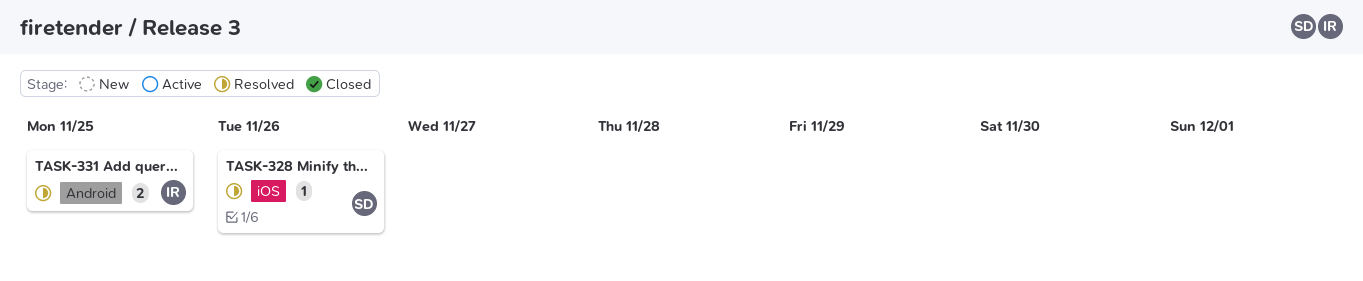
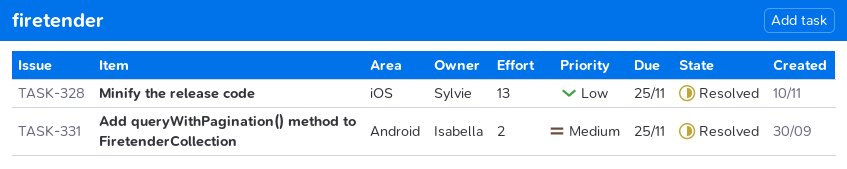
TASK-328, estimate: 1 -> 13
TASK-328, due: Nov 26 -> Nov 25

